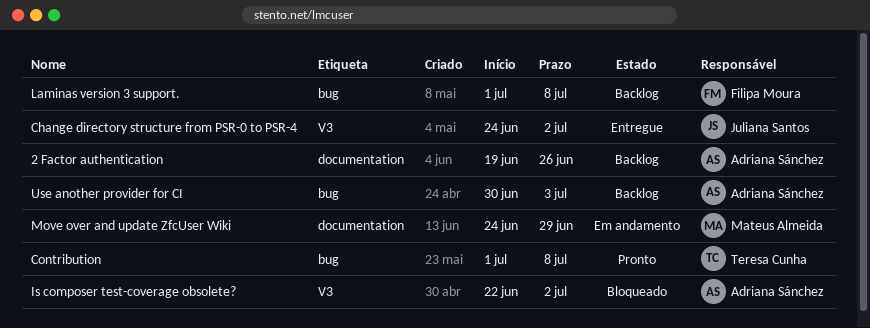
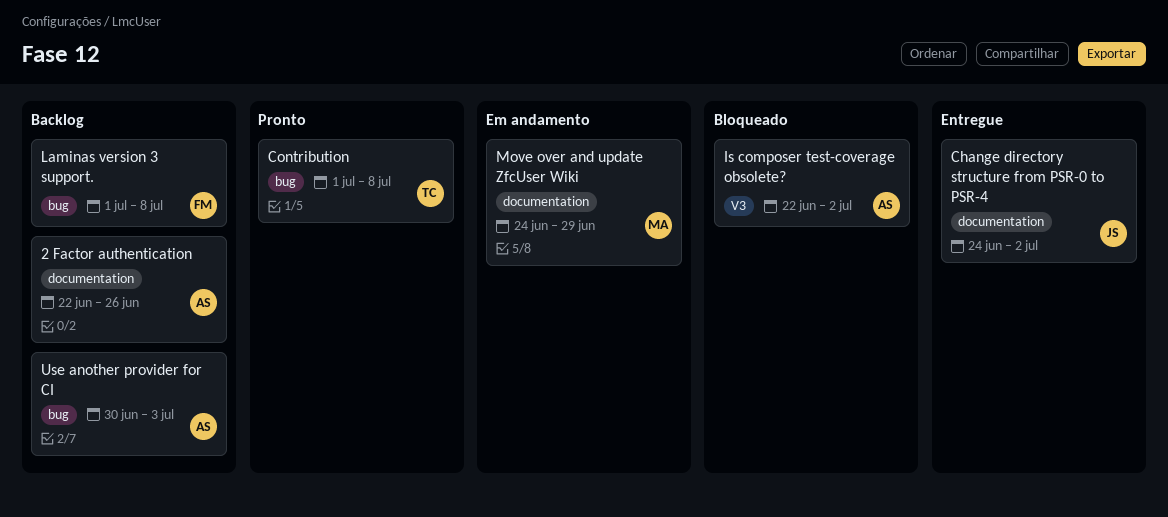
2 Factor authentication, start: Jun 19 -> Jun 22
Change directory structure from PSR-0 to PSR-4, label: V3 -> documentation

